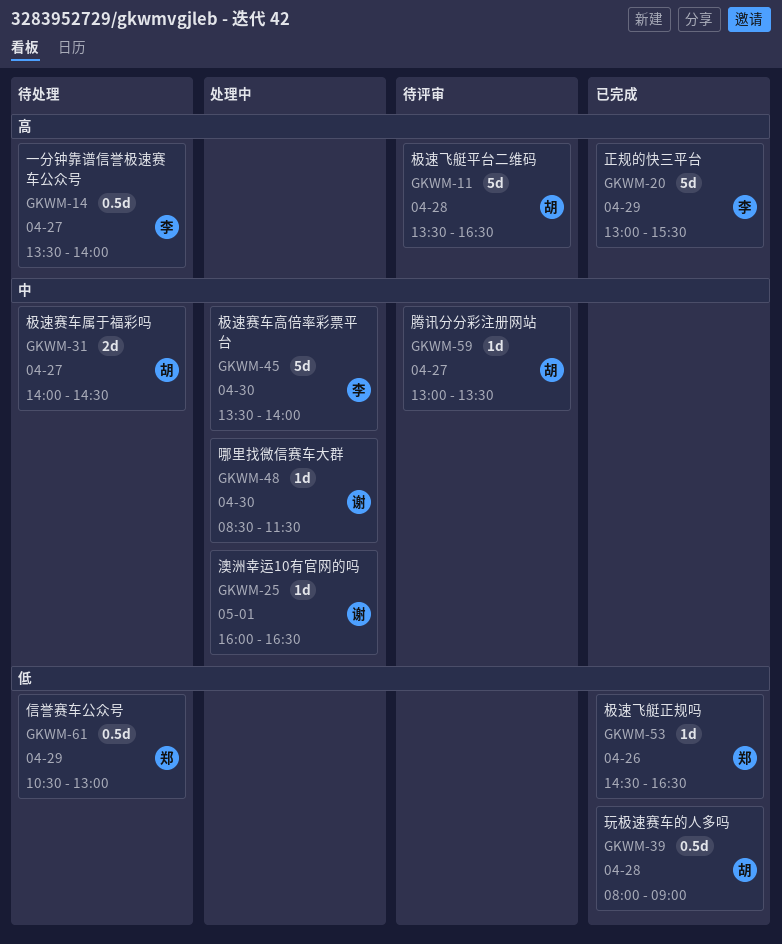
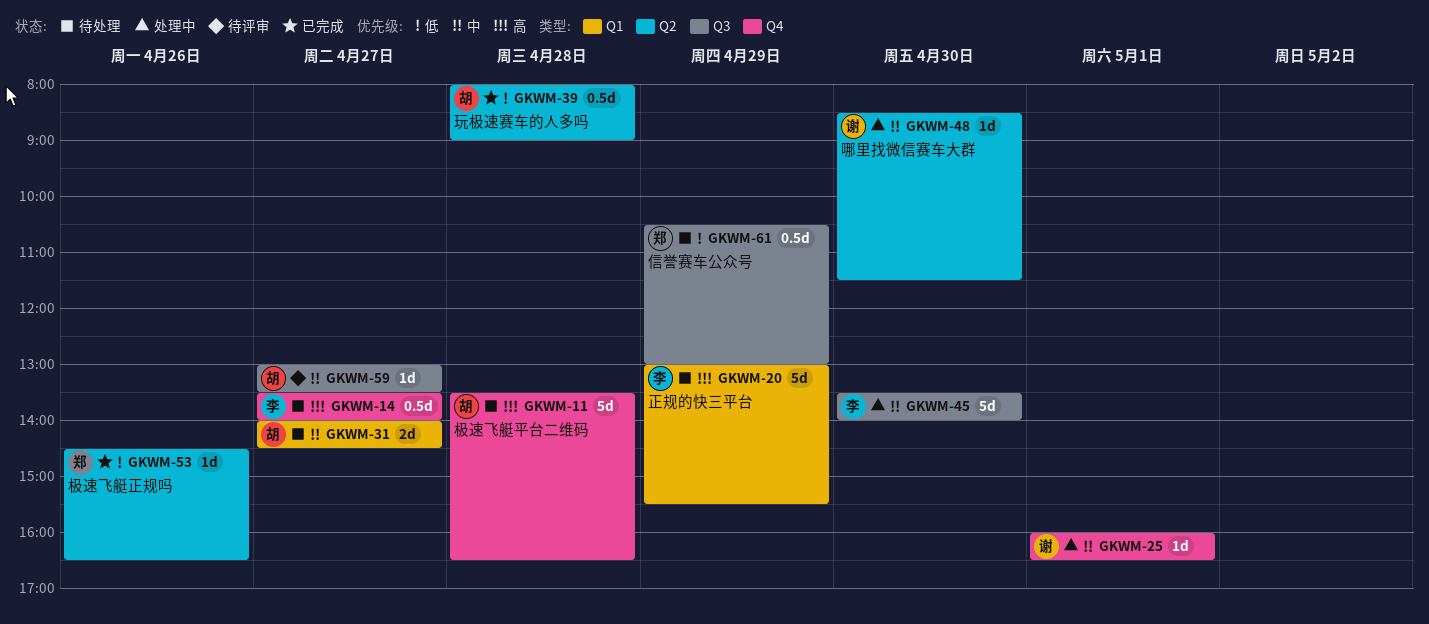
GKWM-11, status: 待评审 -> 待处理
GKWM-20, status: 已完成 -> 待处理

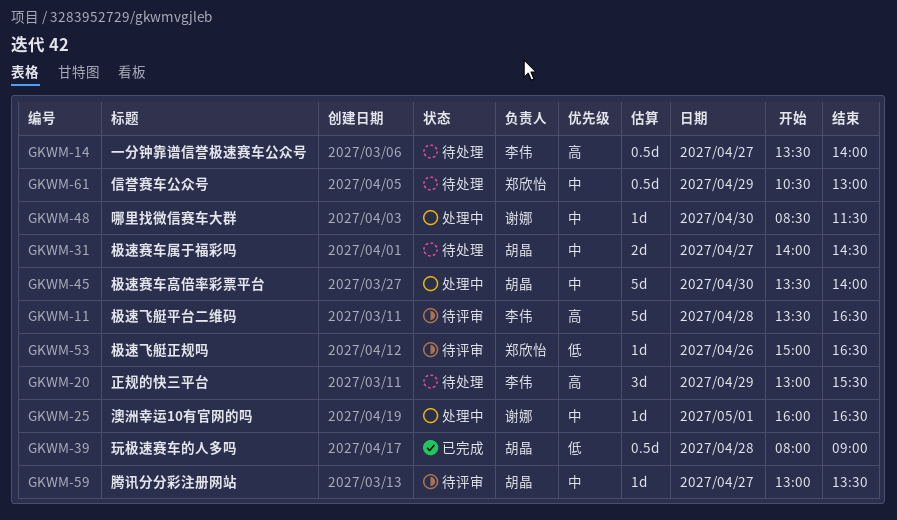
GKWM-11, status: 待处理 -> 待评审
GKWM-11, owner: 胡晶 -> 李伟
GKWM-20, estimate: 5d -> 3d
GKWM-45, owner: 李伟 -> 胡晶
GKWM-53, status: 已完成 -> 待评审
GKWM-53, begins: 14:30 -> 15:00
GKWM-61, priority: 低 -> 中

